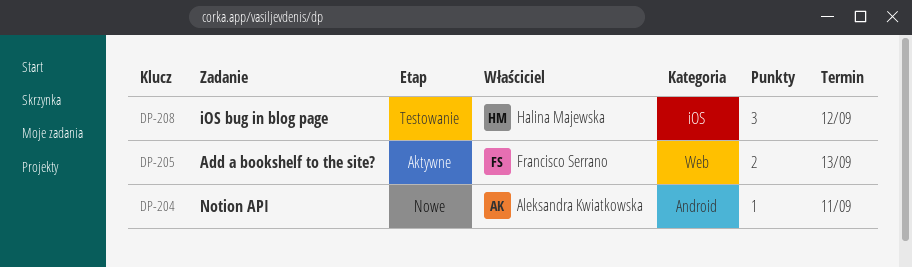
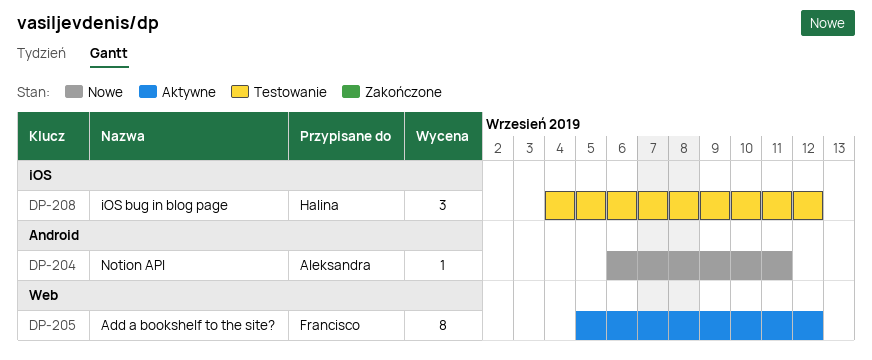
DP-205, estimate: 2 -> 8
DP-205, due: Sep 13 -> Sep 12

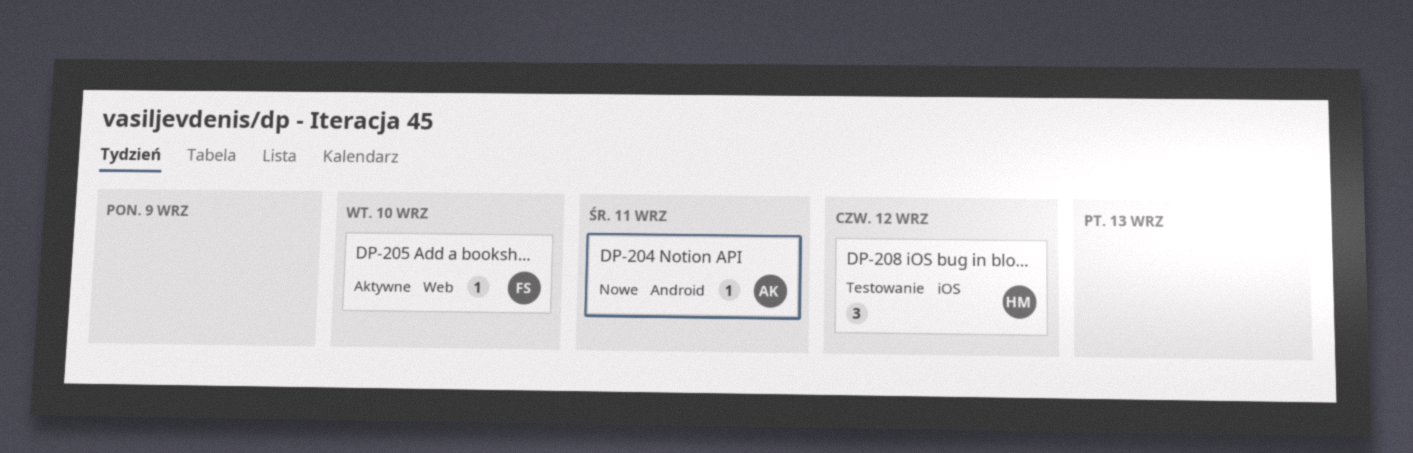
DP-205, estimate: 8 -> 1
DP-205, due: Sep 12 -> Sep 10

